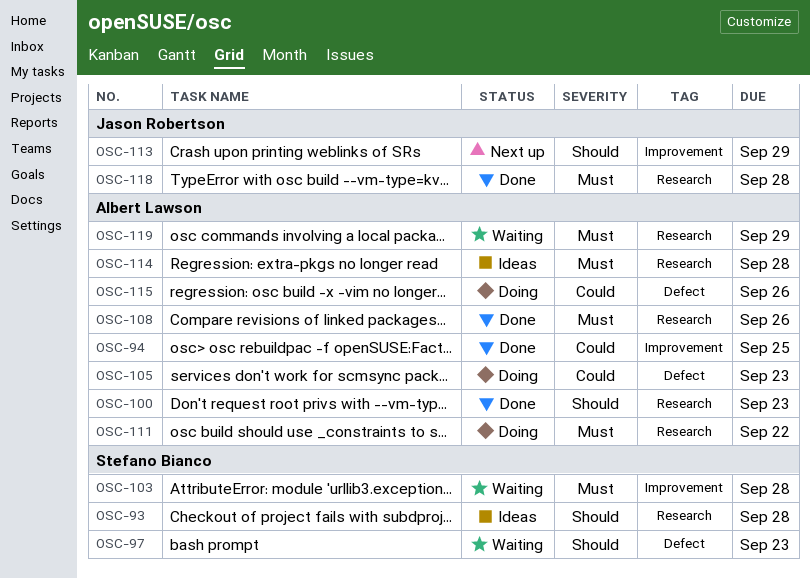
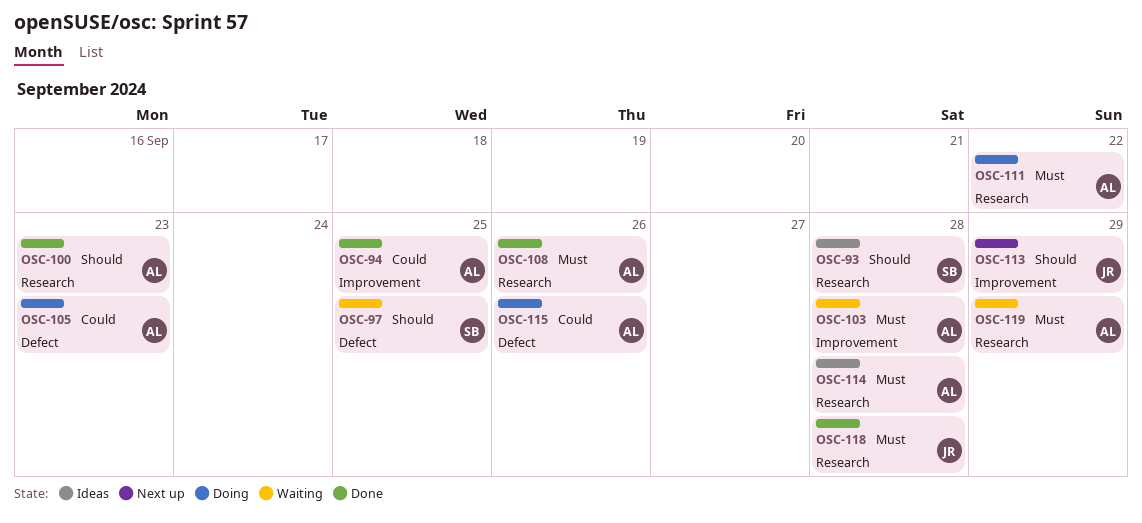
OSC-97, due: Sep 23 -> Sep 25
OSC-103, owner: Stefano Bianco -> Albert Lawson

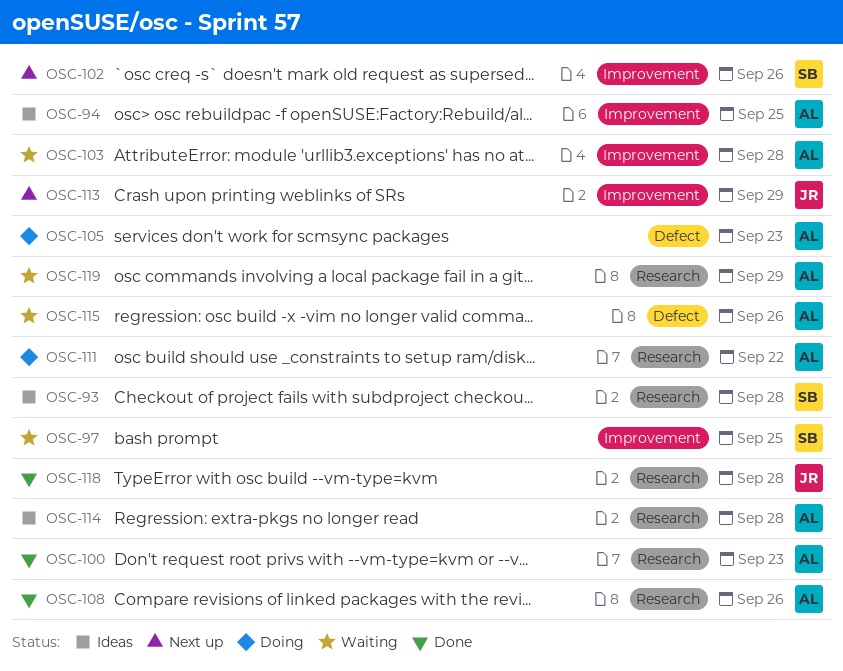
OSC-94, status: Done -> Ideas
OSC-97, label: Defect -> Improvement
OSC-102: none -> present
OSC-115, status: Doing -> Waiting

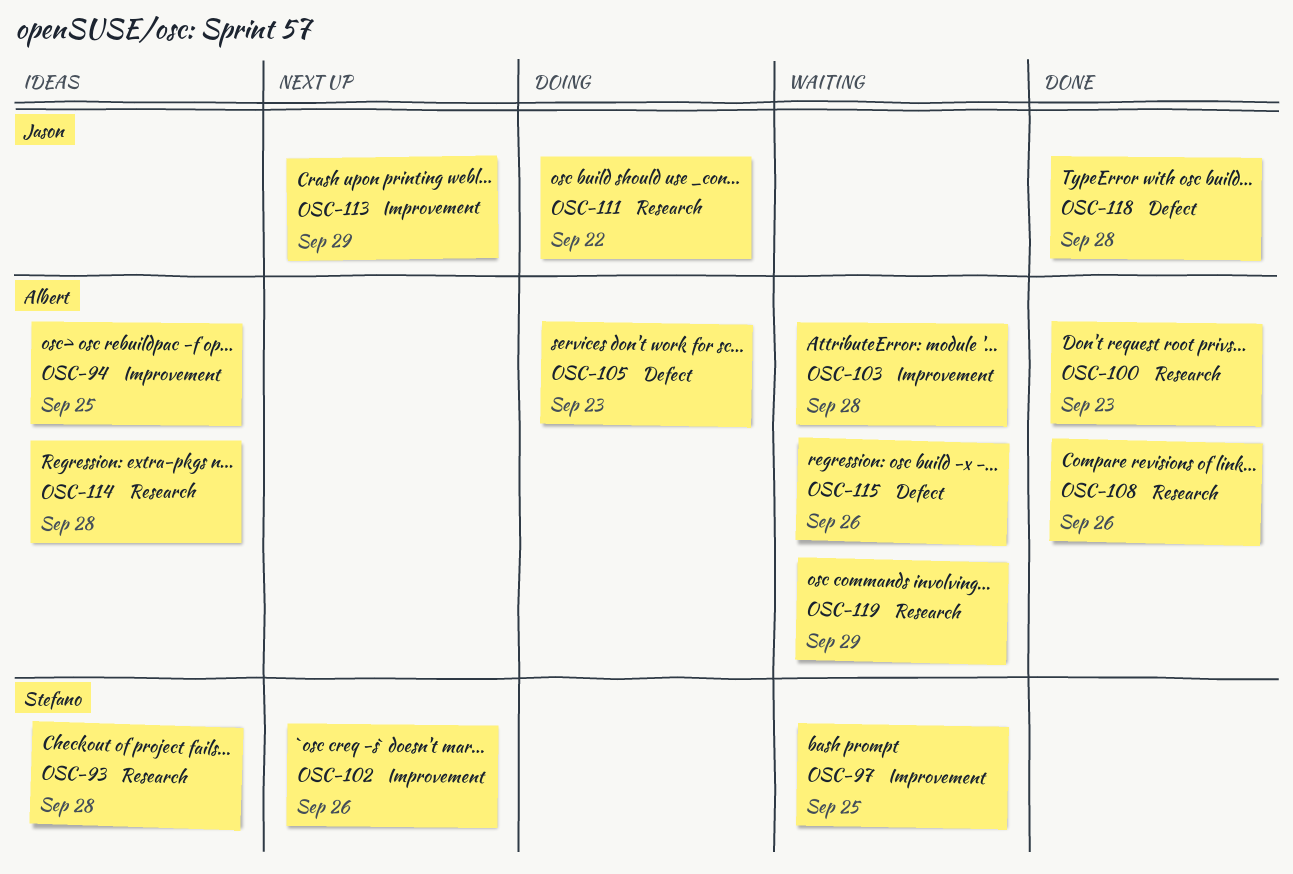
OSC-111, owner: Albert -> Jason
OSC-118, label: Research -> Defect

